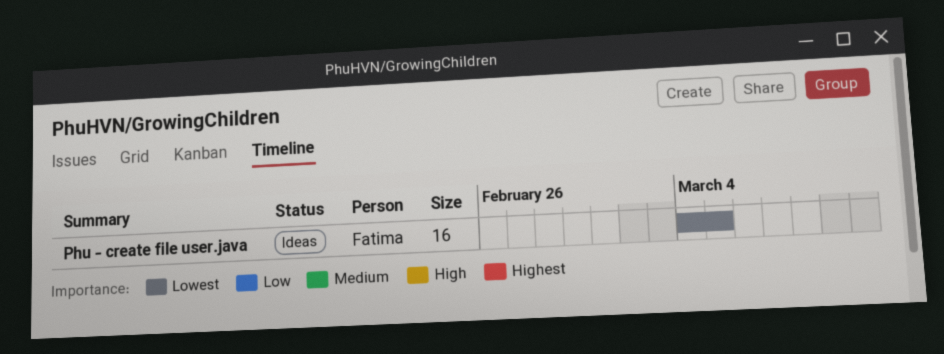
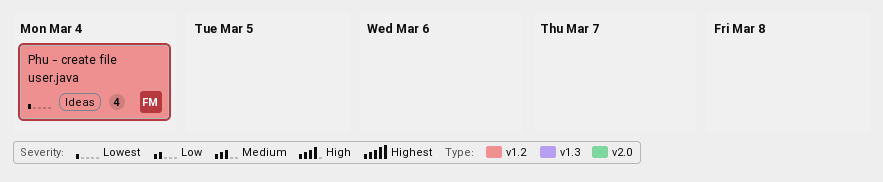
Phu - create file user.java, estimate: 16 -> 4
Phu - create file user.java, due: Mar 5 -> Mar 4

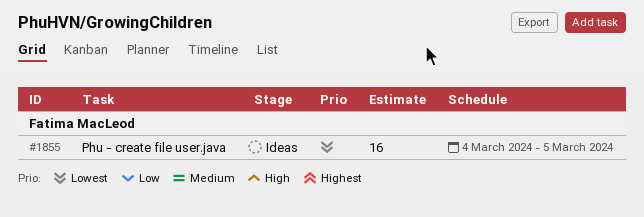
Phu - create file user.java, estimate: 4 -> 16
Phu - create file user.java, due: Mar 4 -> Mar 5

